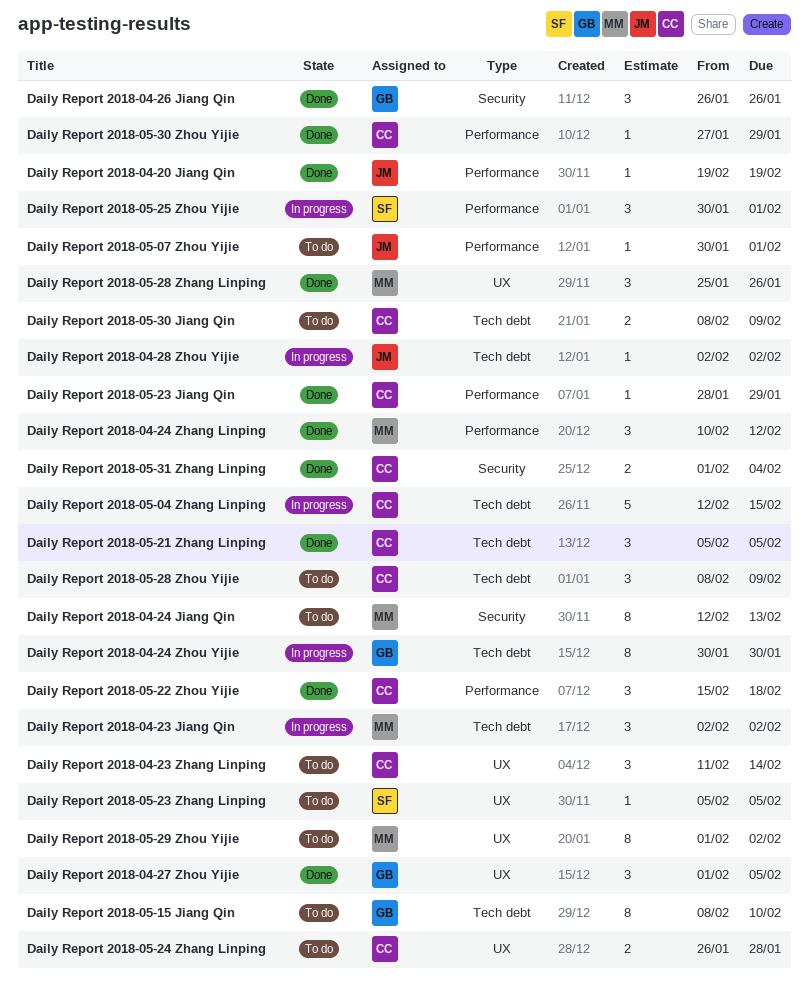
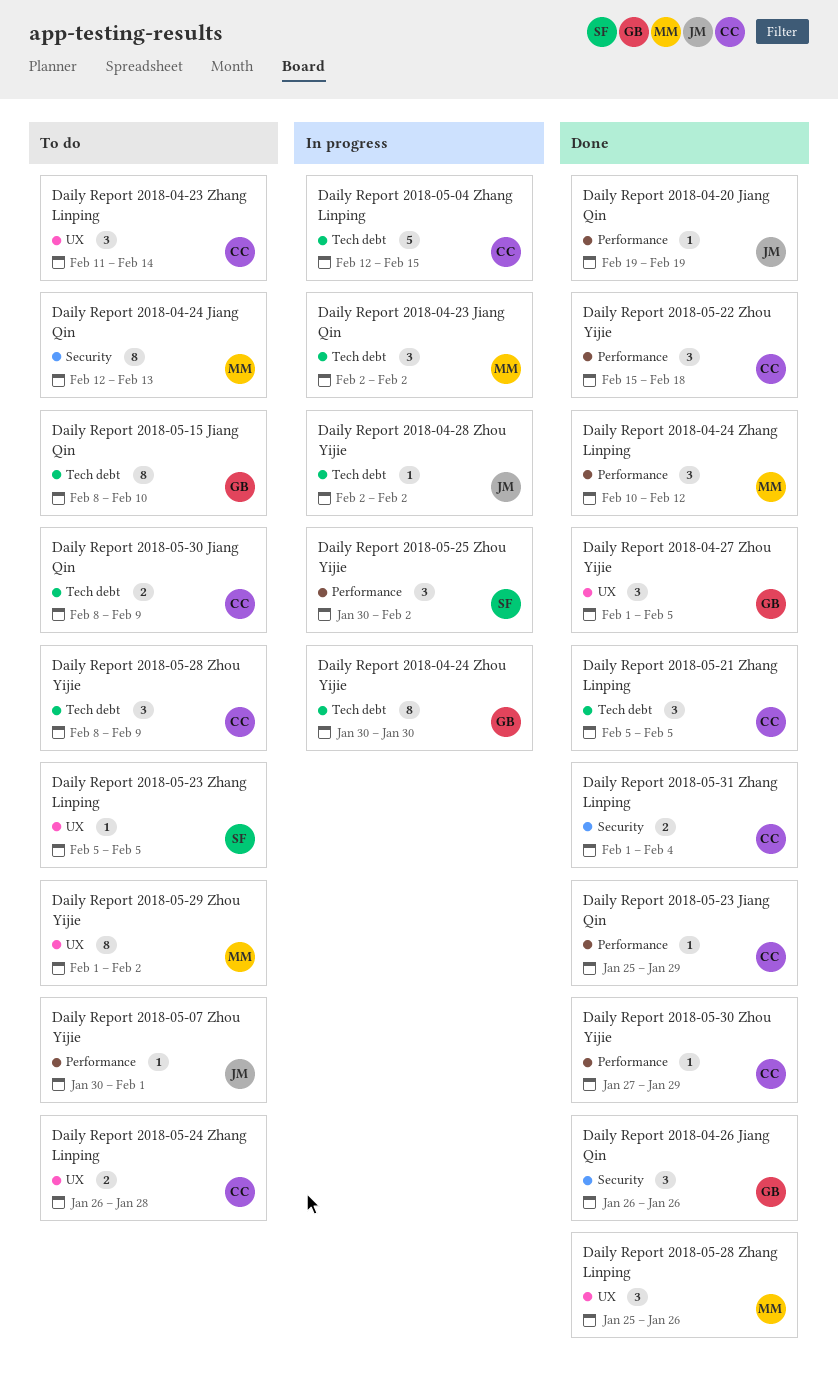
Daily Report 2018-05-23 Jiang Qin, start: Jan 28 -> Jan 25
Daily Report 2018-05-25 Zhou Yijie, due: Feb 1 -> Feb 2

